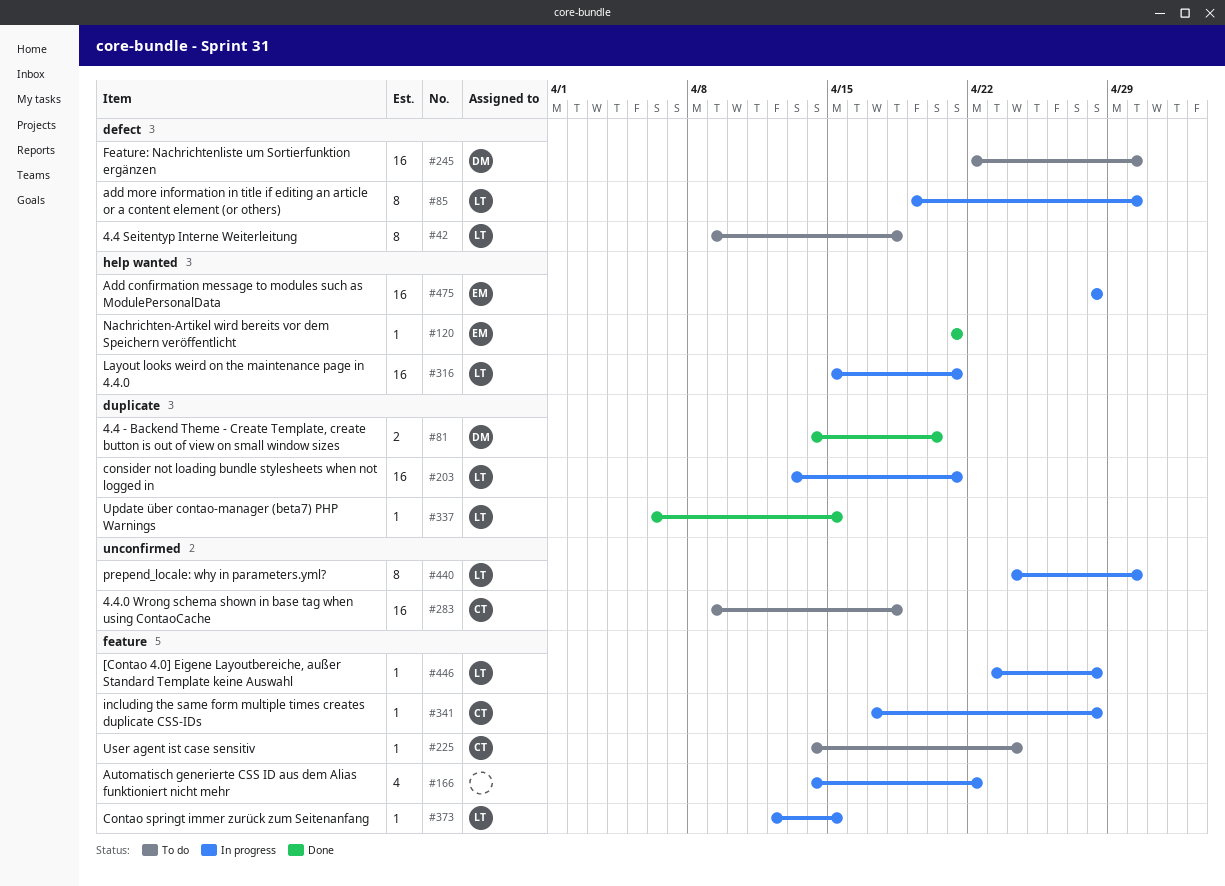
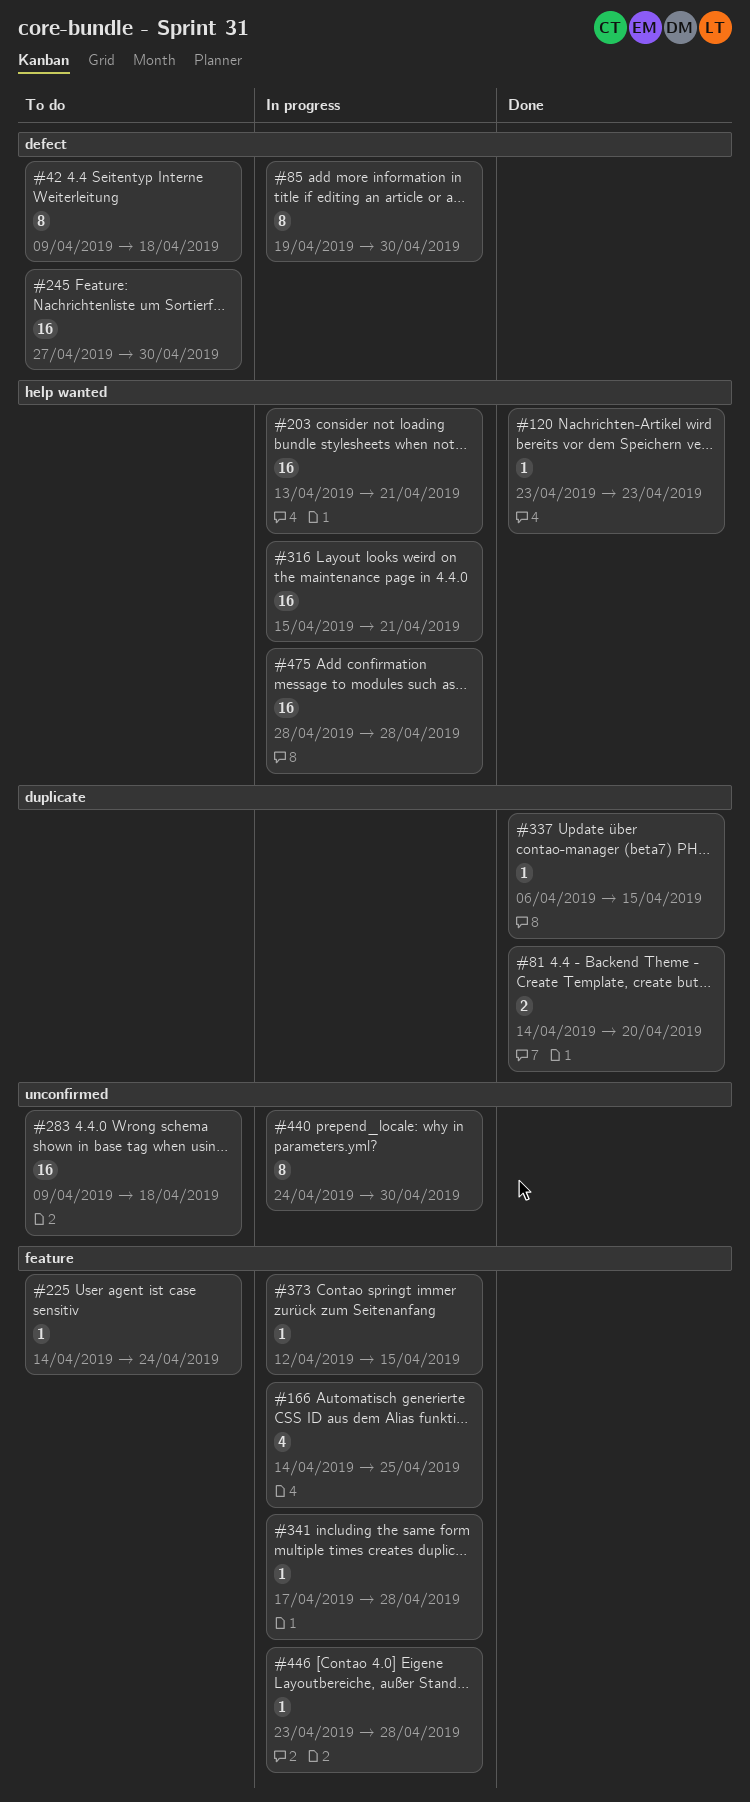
#120, start: Apr 21 -> Apr 23
#120, due: Apr 21 -> Apr 23
#166, due: Apr 22 -> Apr 25
#203, label: duplicate -> help wanted
#245, start: Apr 22 -> Apr 27

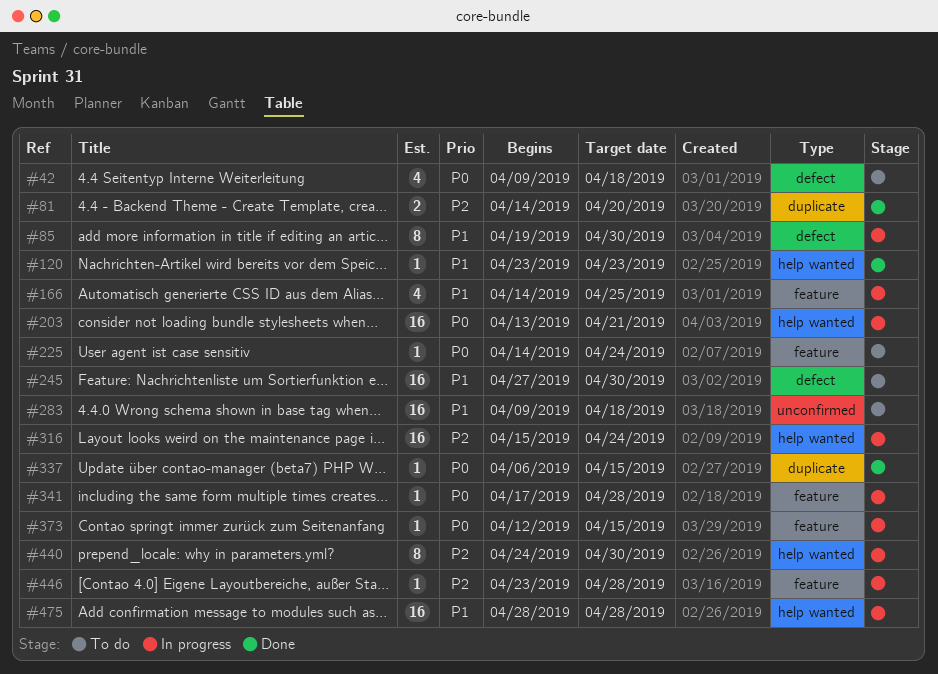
#42, estimate: 8 -> 4
#316, due: Apr 21 -> Apr 24
#440, label: unconfirmed -> help wanted

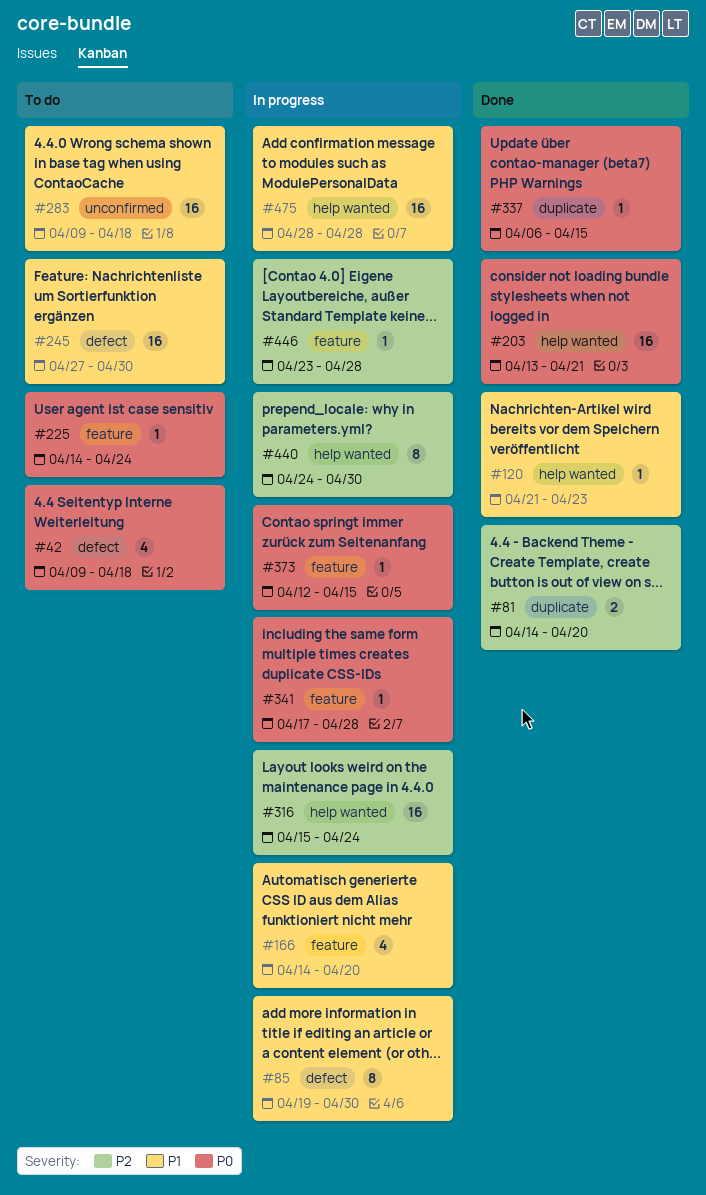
#120, start: Apr 23 -> Apr 21
#166, due: Apr 25 -> Apr 20
#203, status: In progress -> Done

